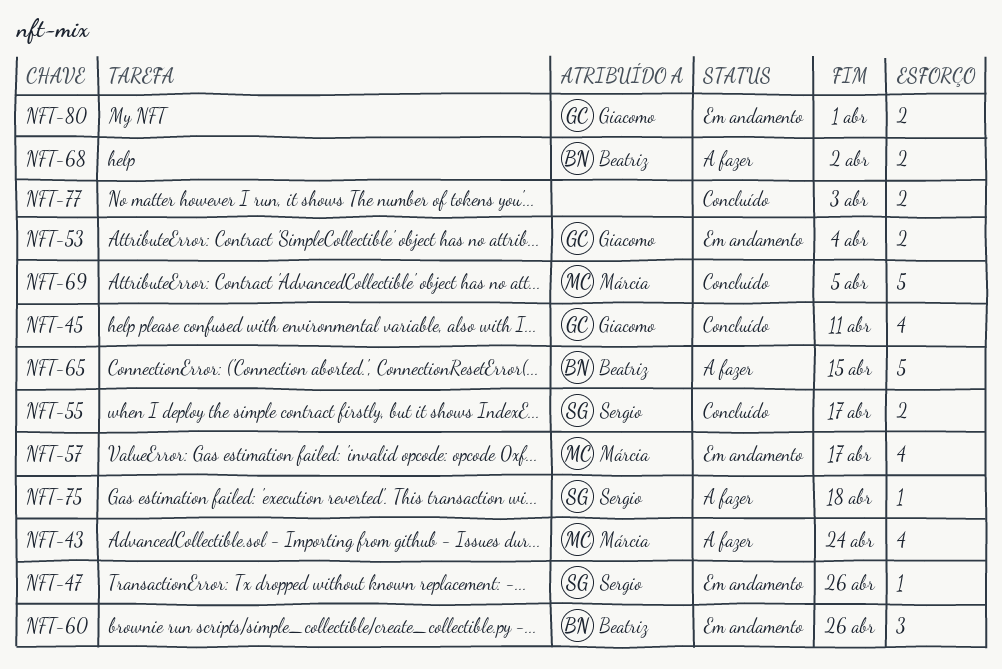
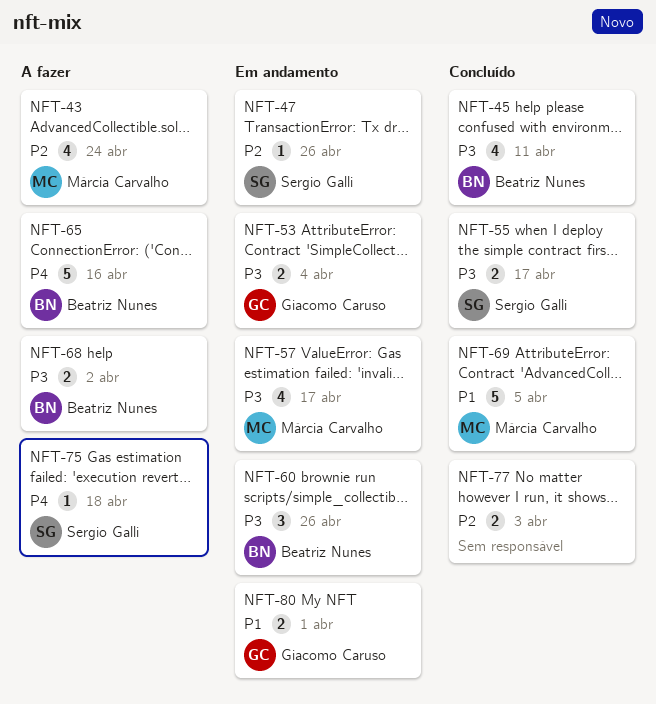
NFT-45, owner: Giacomo Caruso -> Beatriz Nunes
NFT-65, due: Apr 15 -> Apr 16

